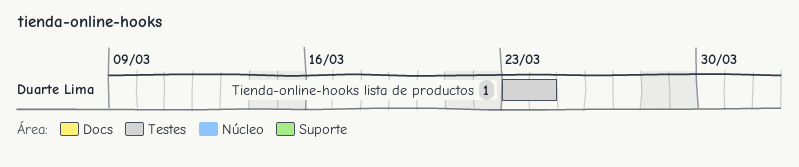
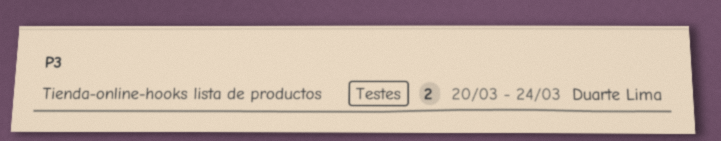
Tienda-online-hooks lista de productos, estimate: 1 -> 2
Tienda-online-hooks lista de productos, start: Mar 23 -> Mar 20

